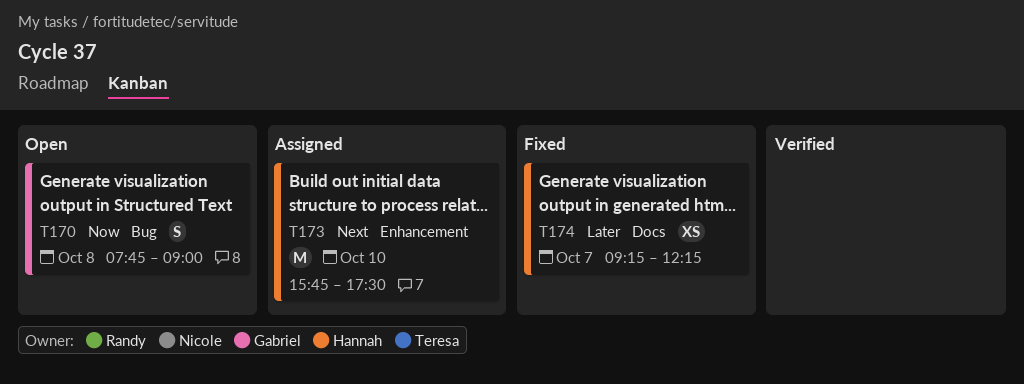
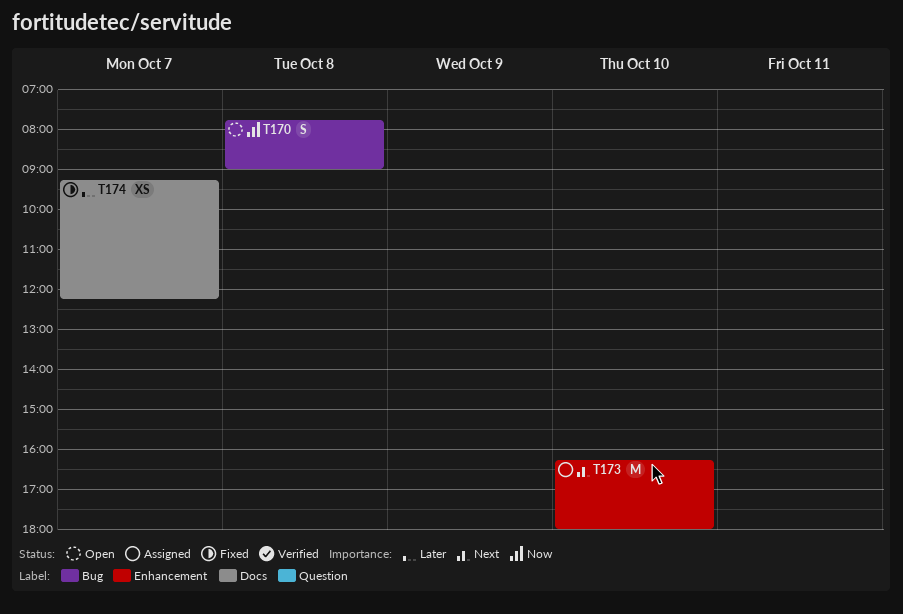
T173, begins: 15:45 -> 16:15
T173, ends: 17:30 -> 18:00

